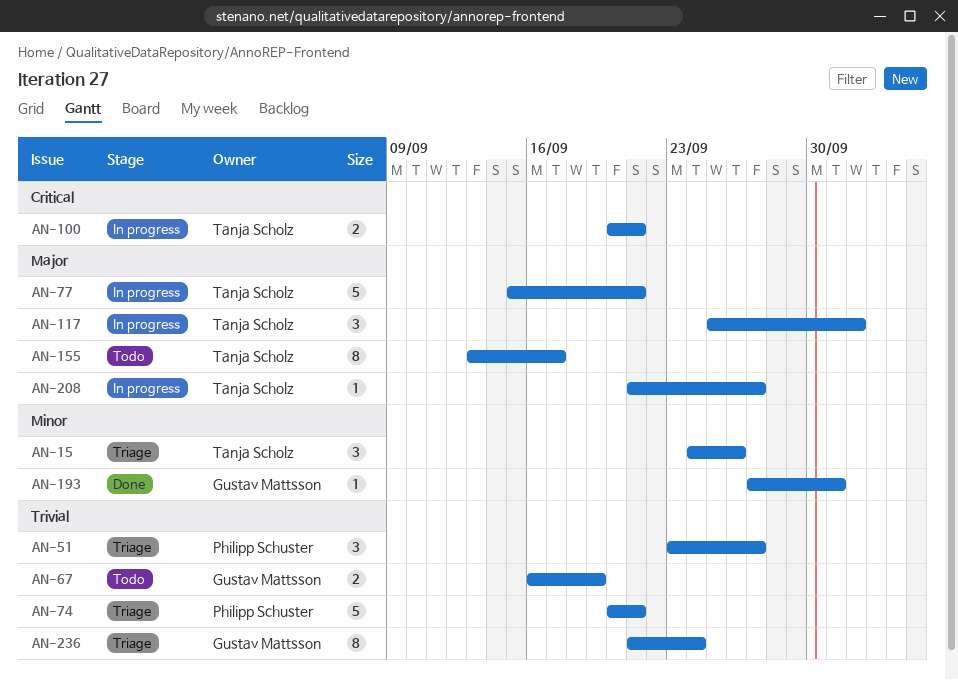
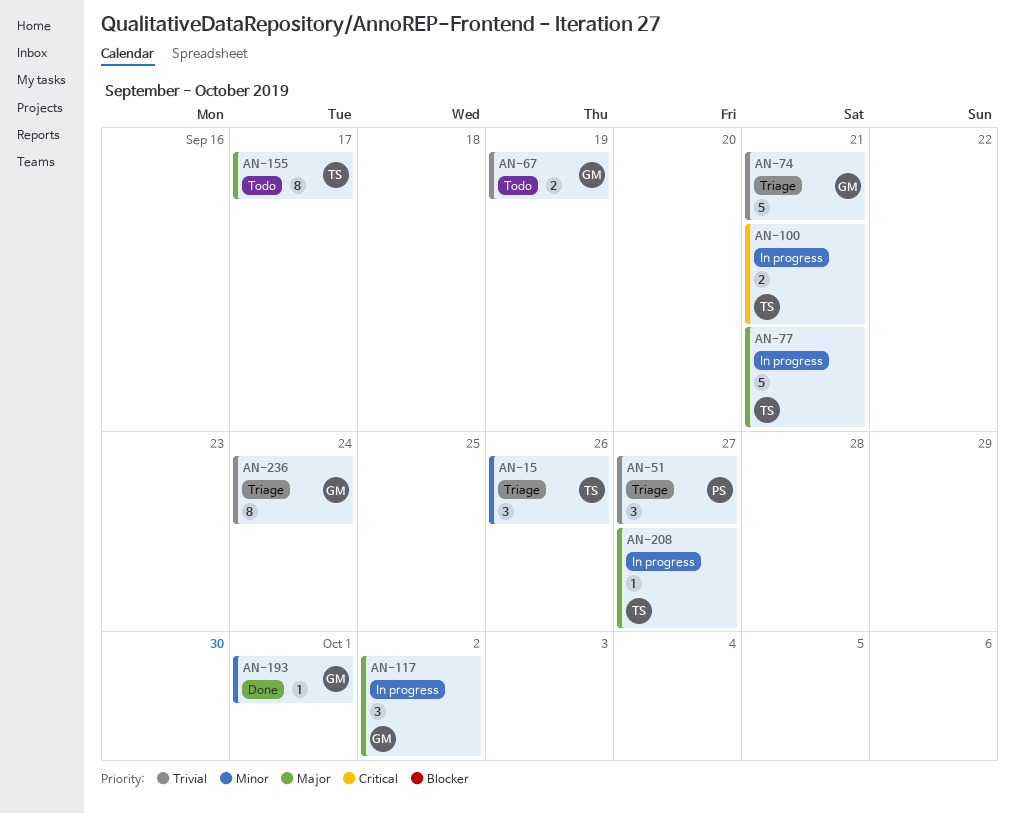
AN-74, owner: Philipp Schuster -> Gustav Mattsson
AN-117, owner: Tanja Scholz -> Gustav Mattsson

